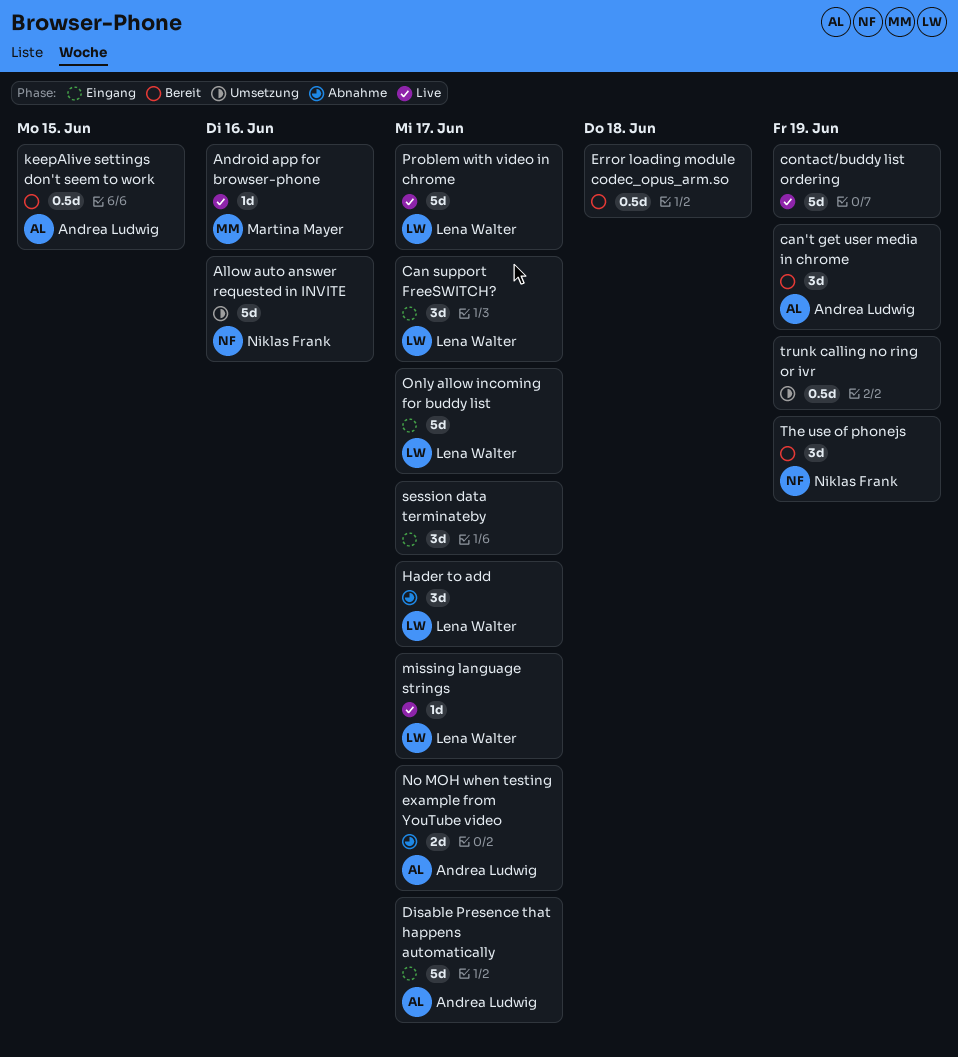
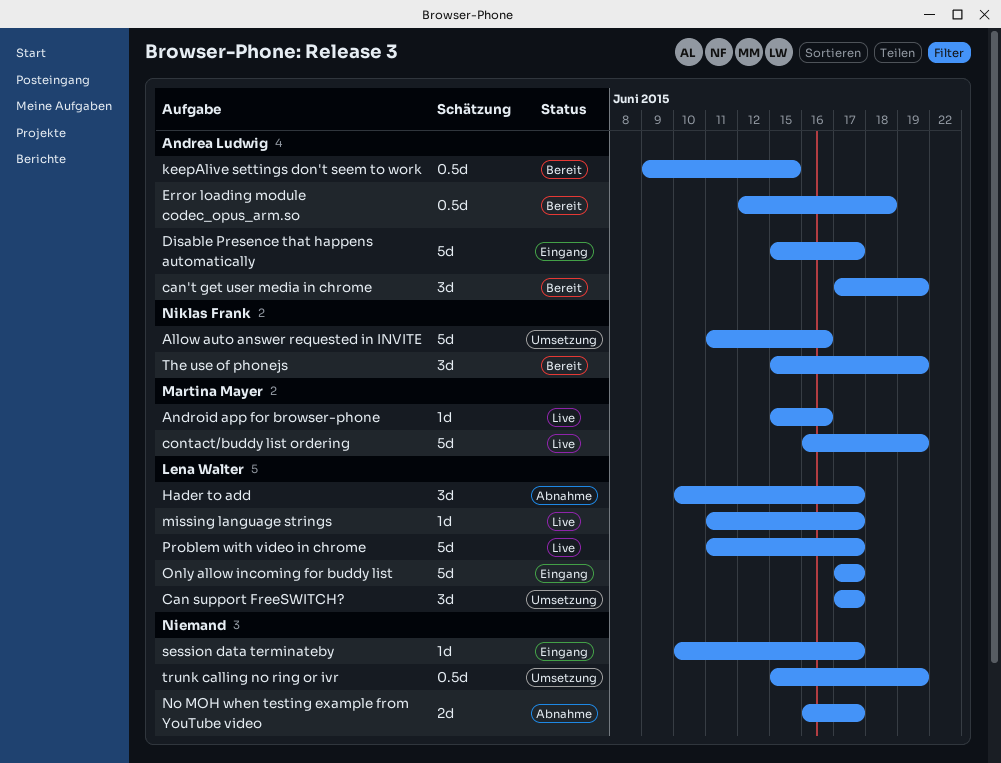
Can support FreeSWITCH?, status: Eingang -> Umsetzung
contact/buddy list ordering, owner: none -> Martina Mayer
Error loading module codec_opus_arm.so, owner: none -> Andrea Ludwig
No MOH when testing example from YouTube video, owner: Andrea Ludwig -> none
session data terminateby, estimate: 3d -> 1d

